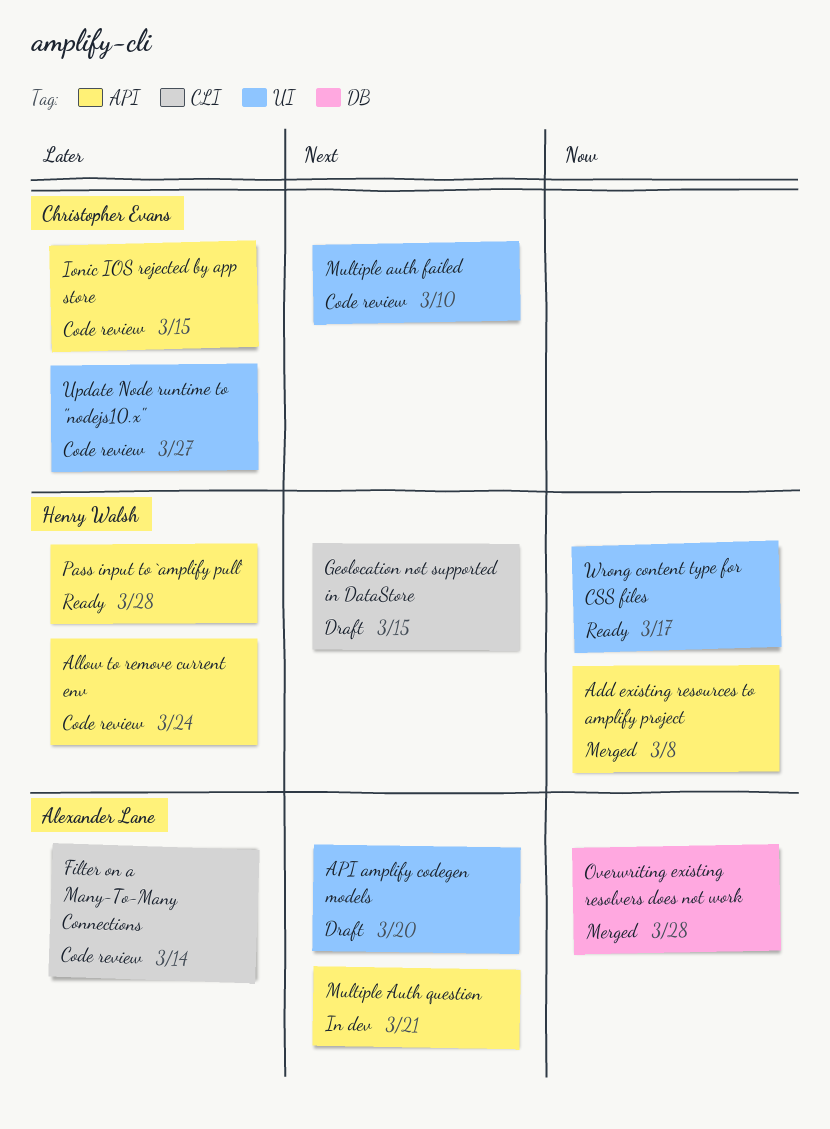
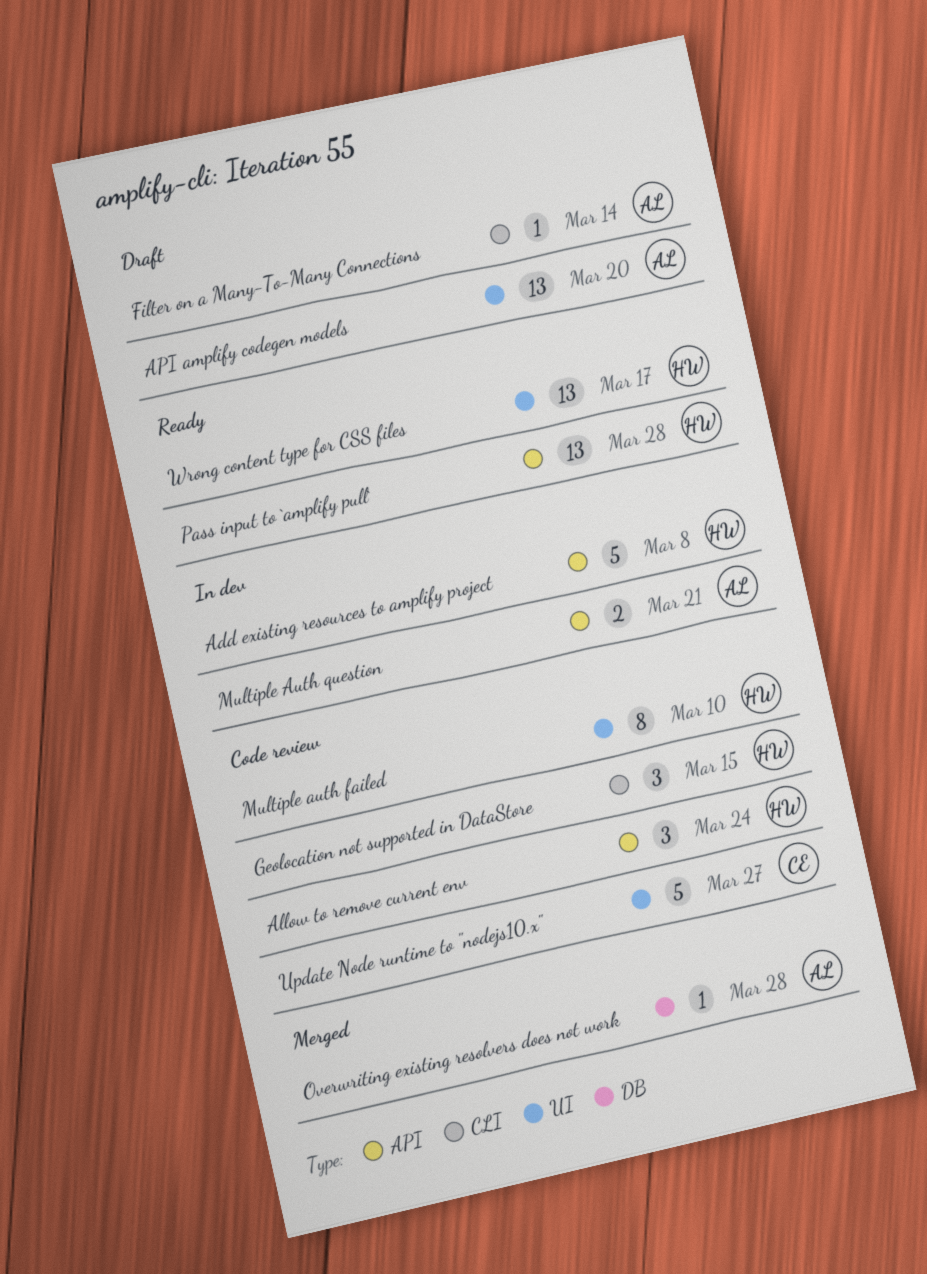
Add existing resources to amplify project, status: Merged -> In dev
Filter on a Many-To-Many Connections, status: Code review -> Draft
Geolocation not supported in DataStore, status: Draft -> Code review
Ionic IOS rejected by app store: present -> none
Multiple auth failed, owner: Christopher Evans -> Henry Walsh

